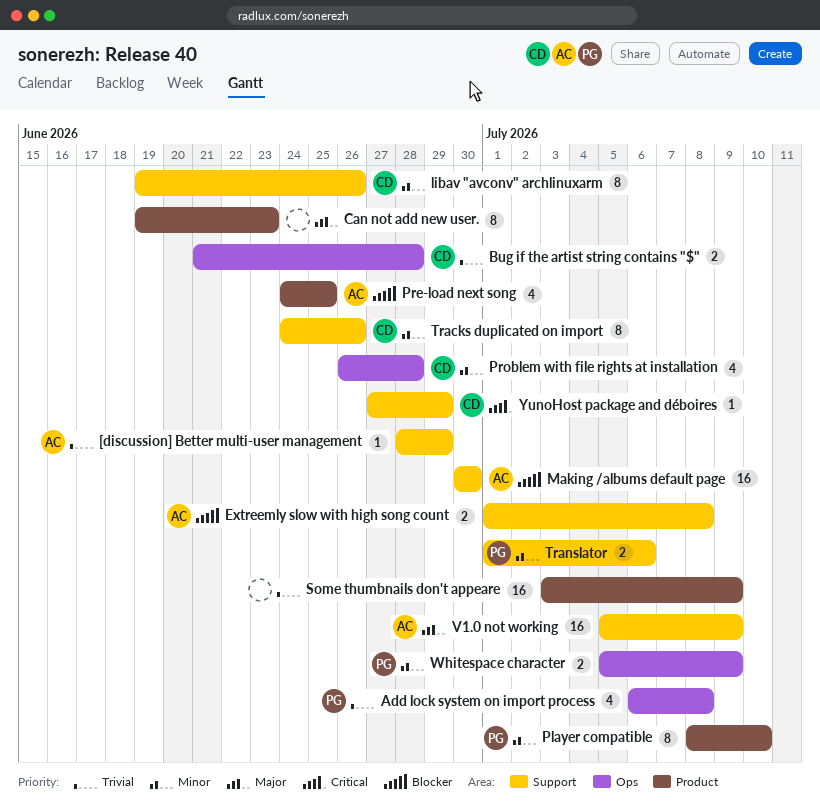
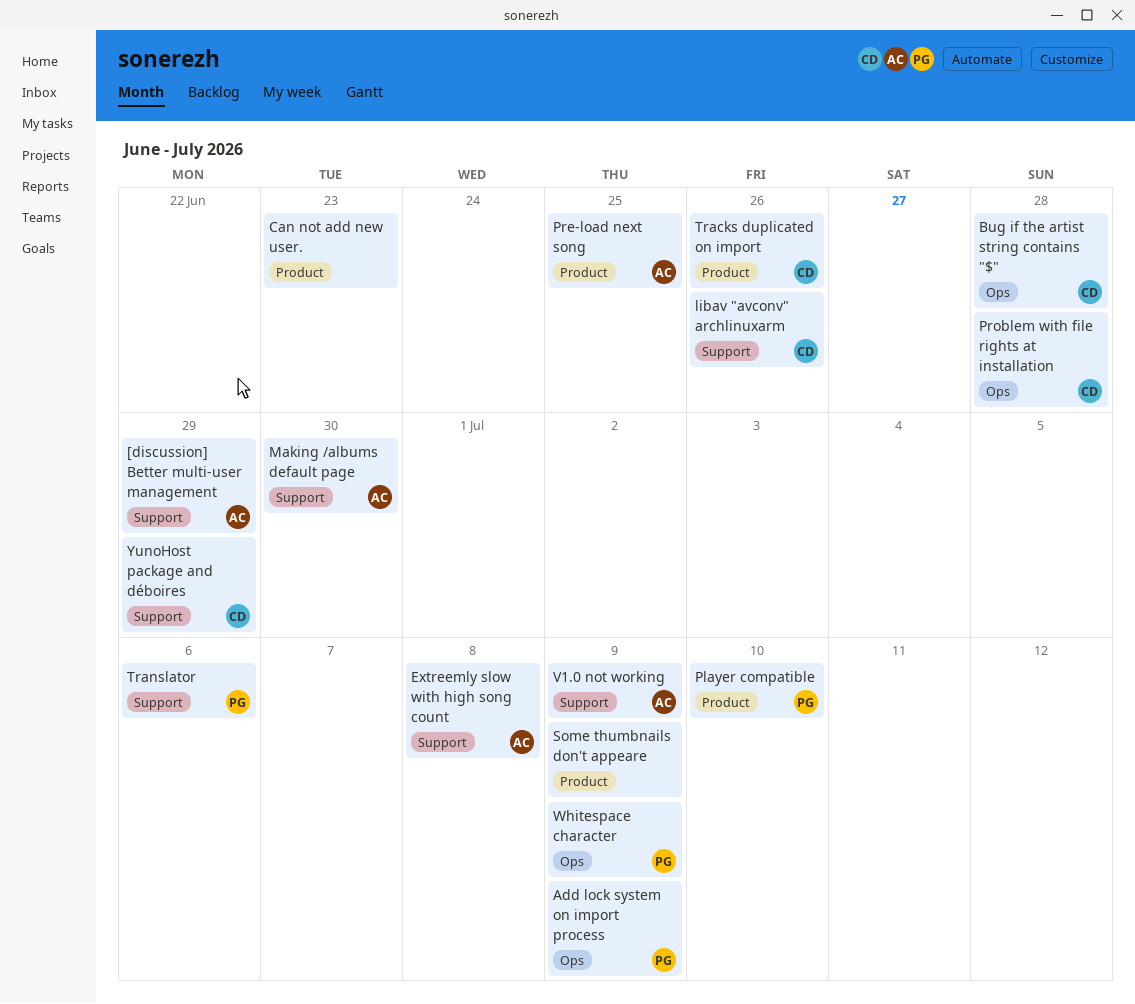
Add lock system on import process, due: Jul 8 -> Jul 9
Tracks duplicated on import, label: Support -> Product

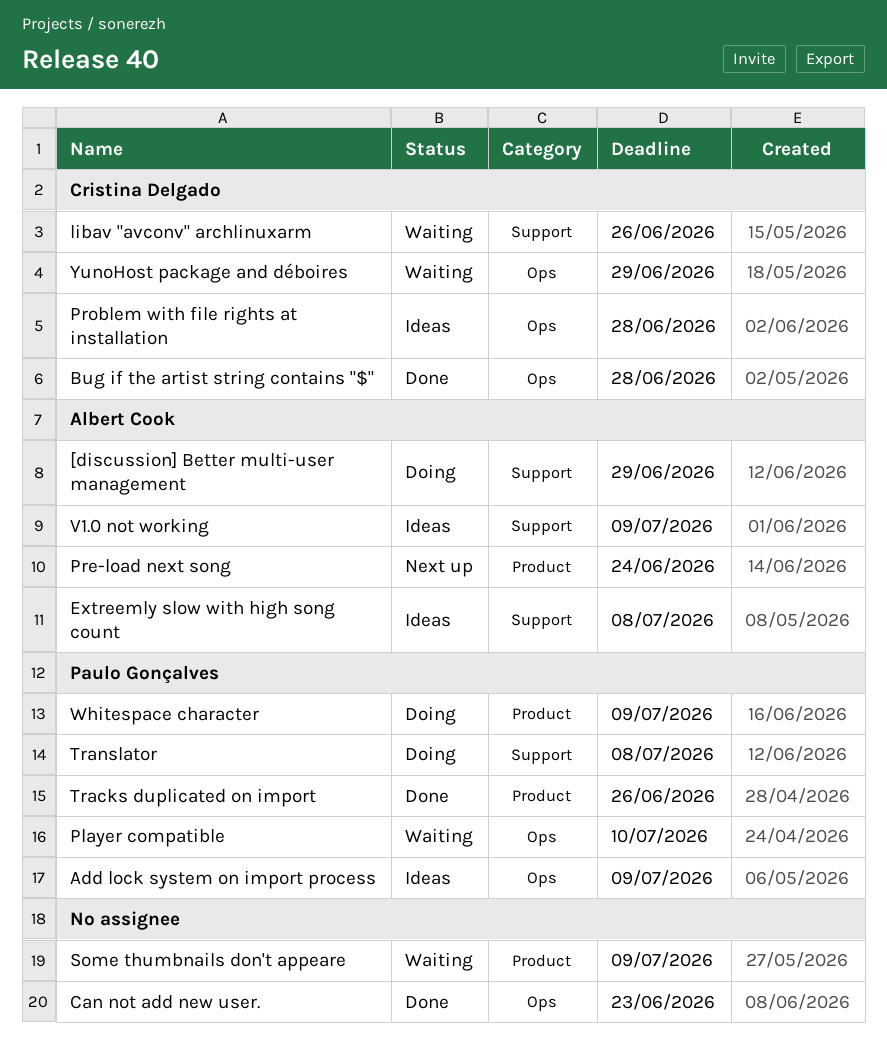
Can not add new user., label: Product -> Ops
Making /albums default page: present -> none
Player compatible, label: Product -> Ops
Pre-load next song, due: Jun 25 -> Jun 24
Tracks duplicated on import, owner: Cristina Delgado -> Paulo Gonçalves
Translator, due: Jul 6 -> Jul 8
Whitespace character, label: Ops -> Product
YunoHost package and déboires, label: Support -> Ops

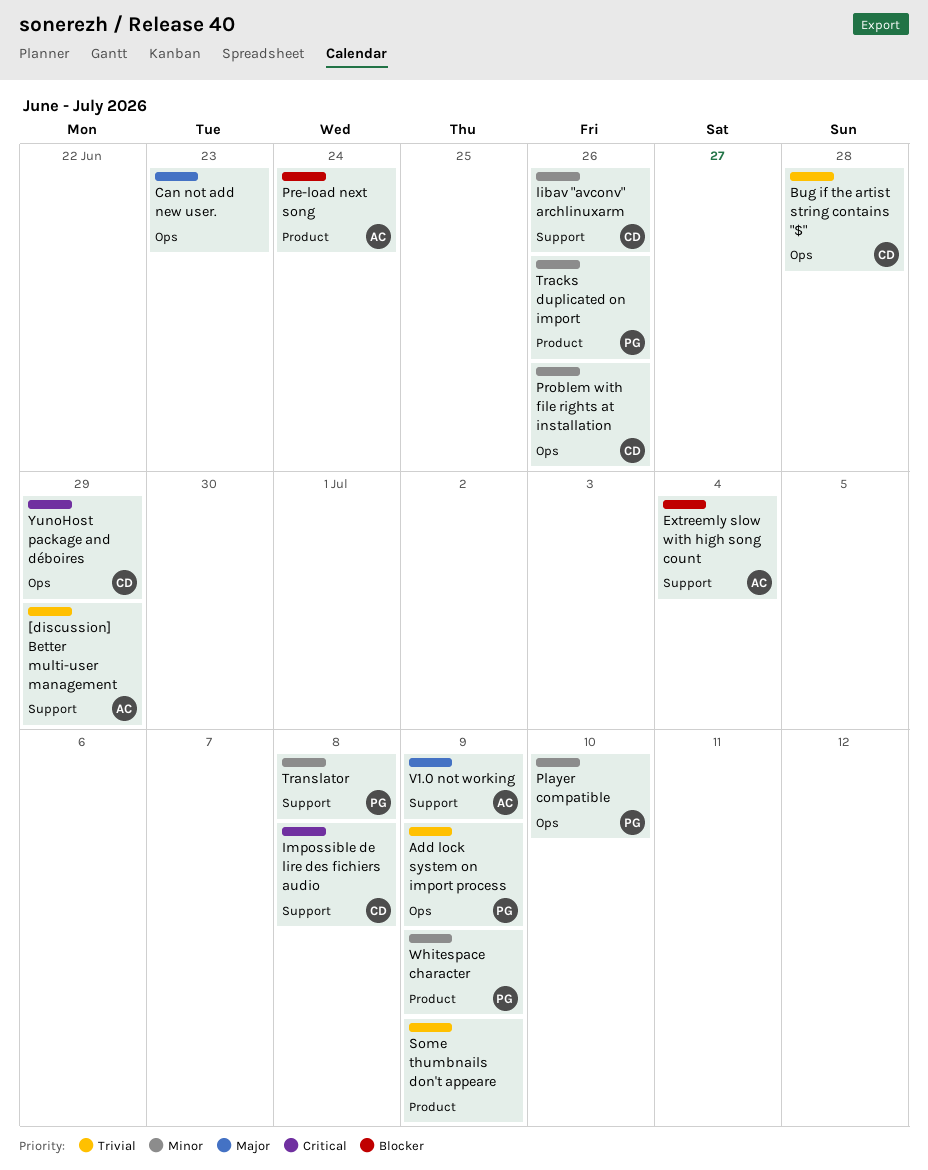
Extreemly slow with high song count, due: Jul 8 -> Jul 4
Impossible de lire des fichiers audio: none -> present
Problem with file rights at installation, due: Jun 28 -> Jun 26

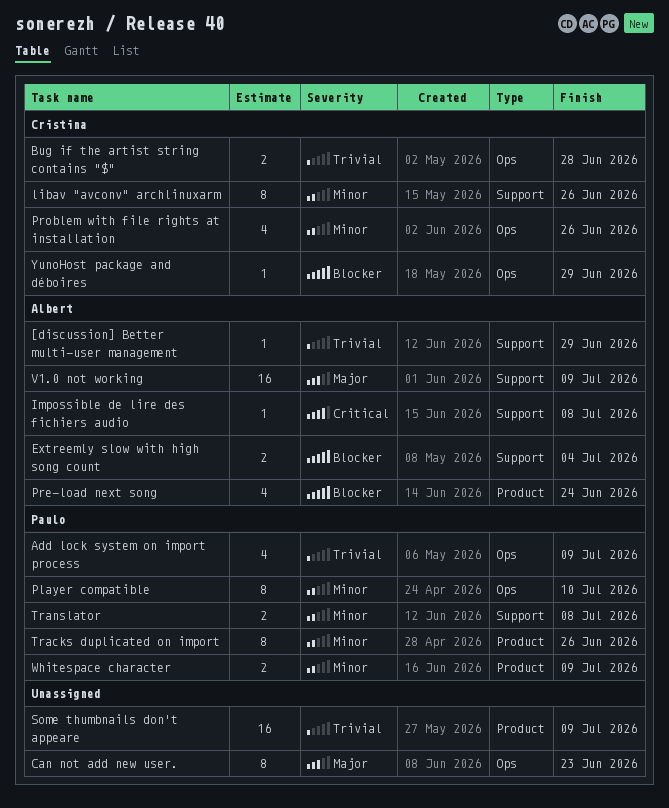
Impossible de lire des fichiers audio, owner: Cristina -> Albert
YunoHost package and déboires, priority: Critical -> Blocker

